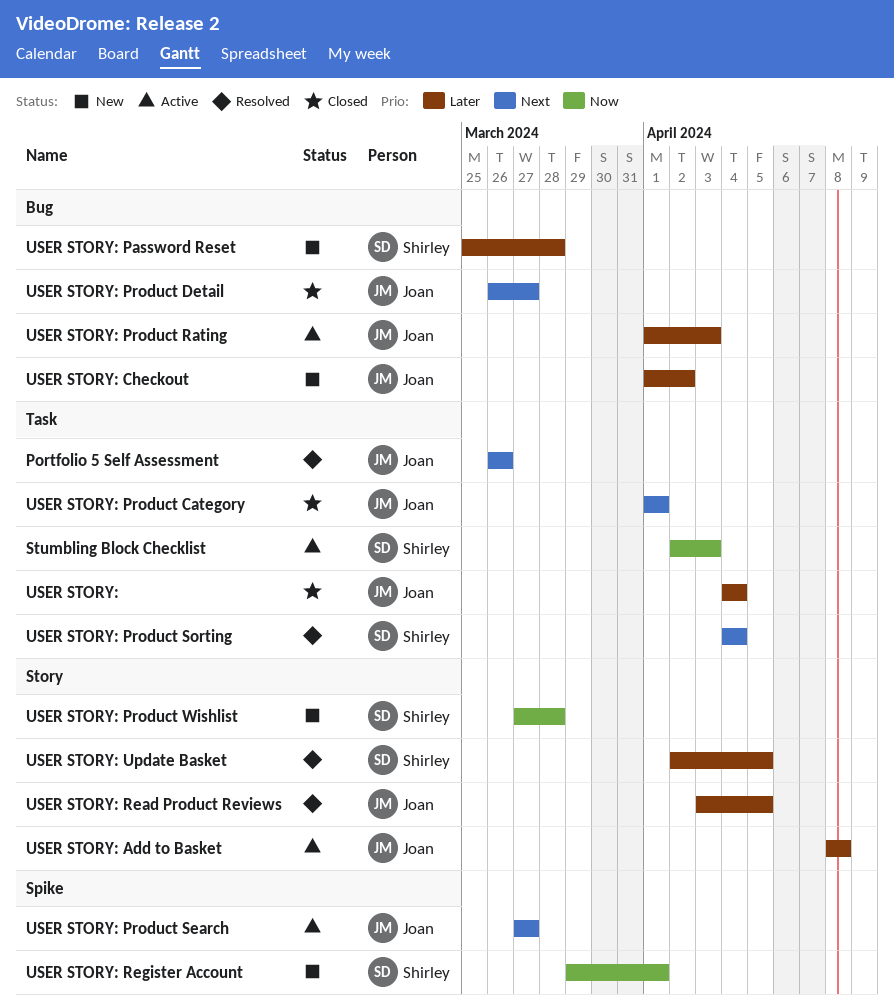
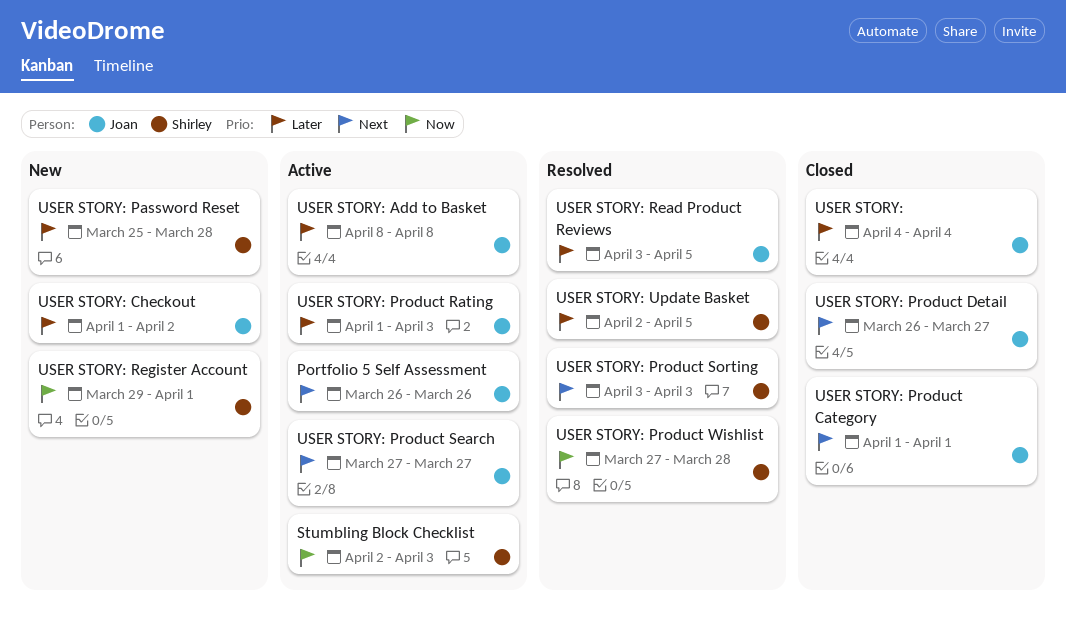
Portfolio 5 Self Assessment, status: Resolved -> Active
USER STORY: Product Sorting, start: Apr 4 -> Apr 3
USER STORY: Product Sorting, due: Apr 4 -> Apr 3
USER STORY: Product Wishlist, status: New -> Resolved

